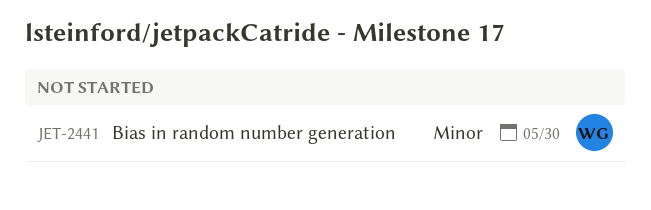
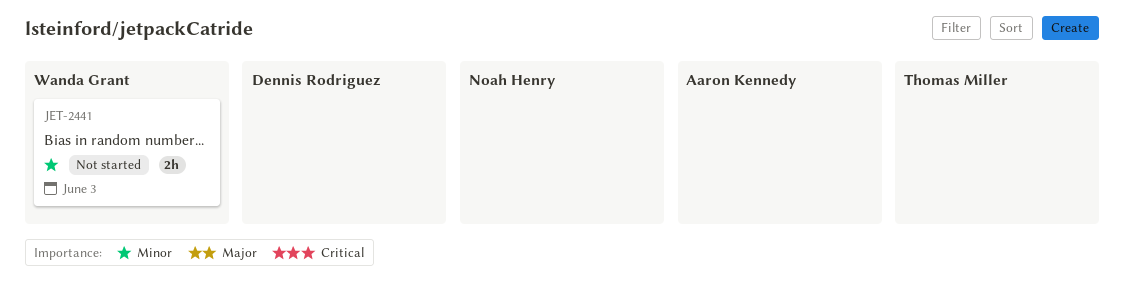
JET-2441, due: May 30 -> Jun 3

